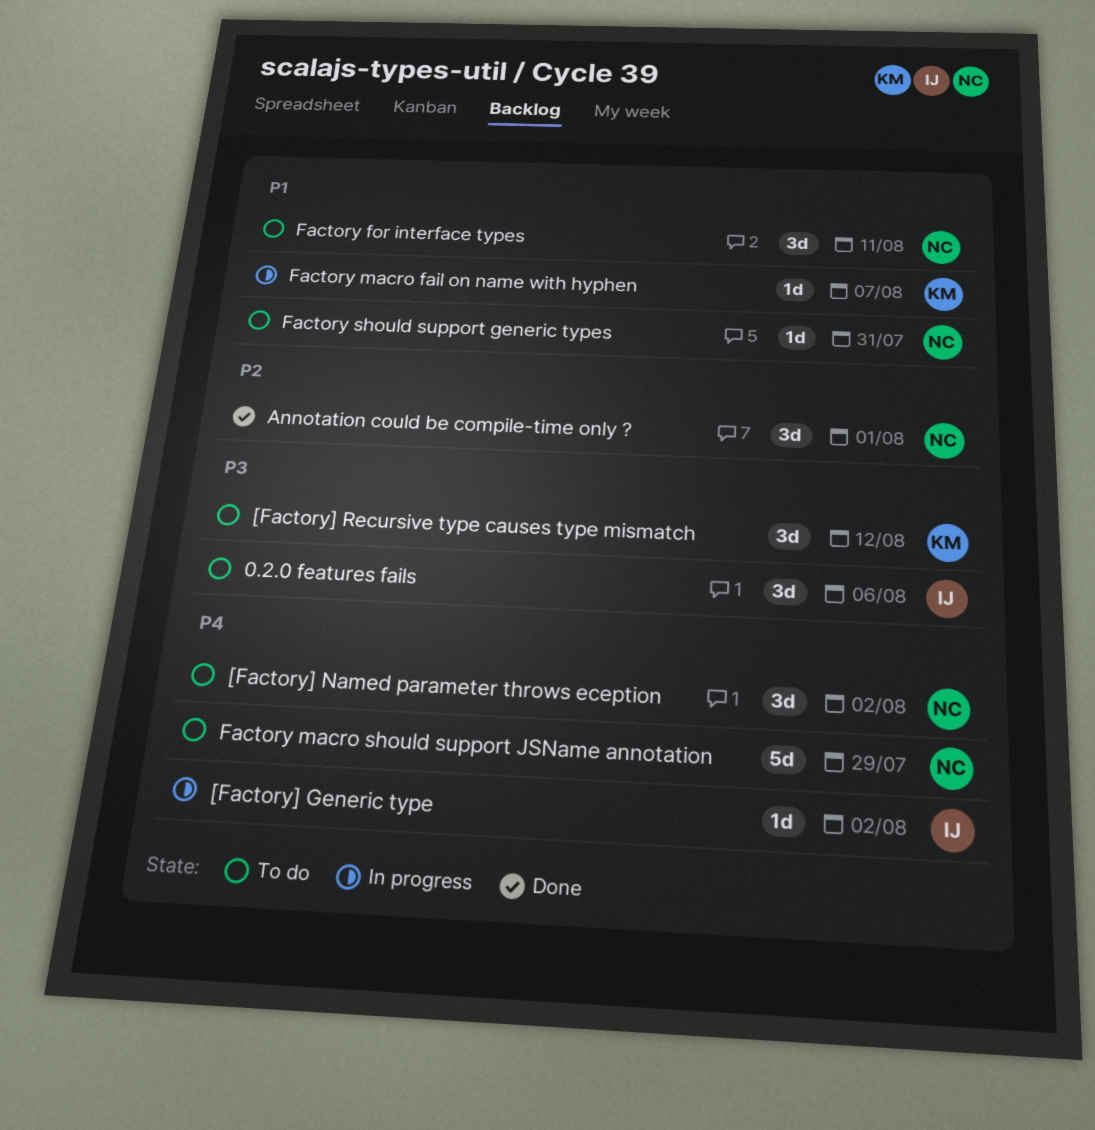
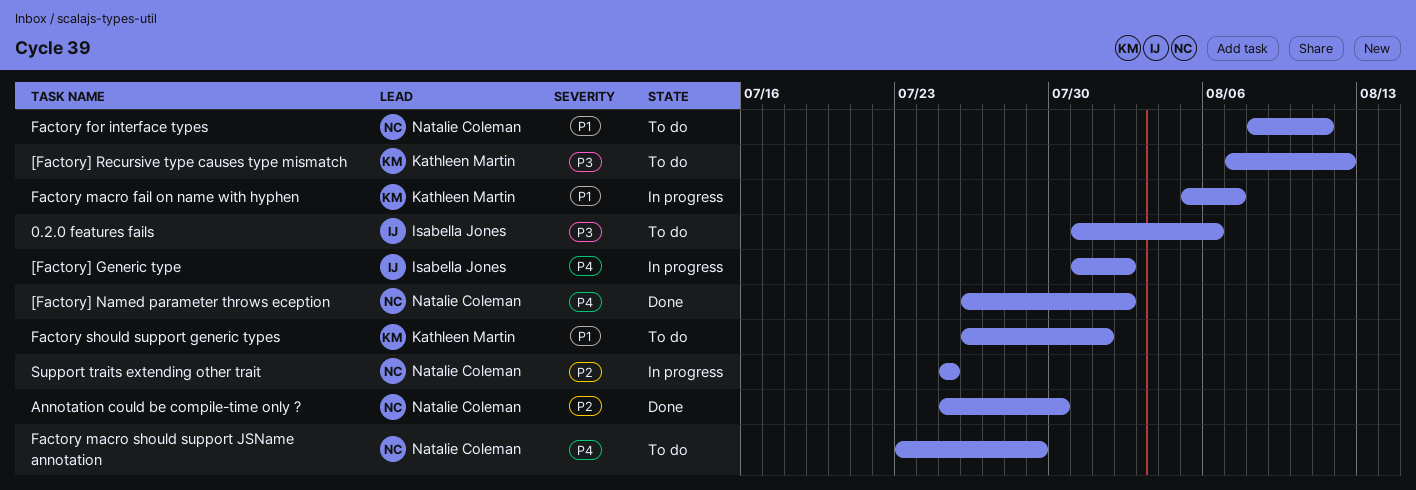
[Factory] Named parameter throws eception, status: To do -> Done
Annotation could be compile-time only ?, due: Aug 1 -> Jul 30
Factory should support generic types, owner: Natalie Coleman -> Kathleen Martin
Factory should support generic types, due: Jul 31 -> Aug 1
Support traits extending other trait: none -> present

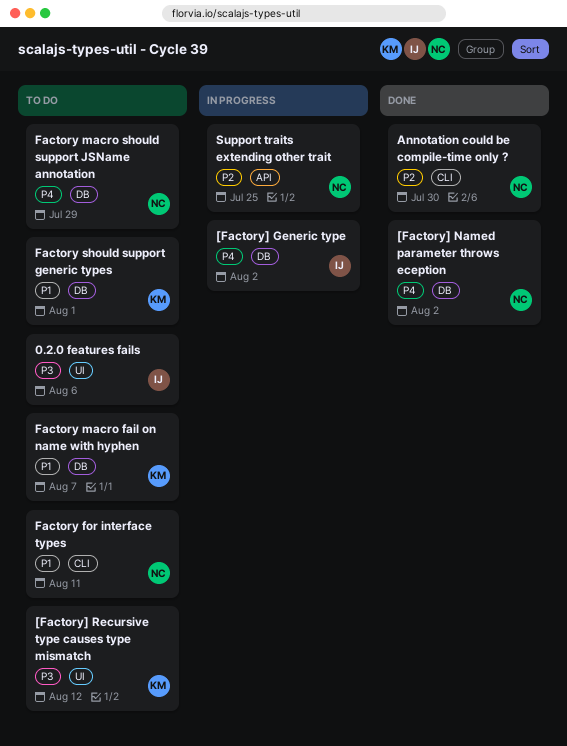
Factory macro fail on name with hyphen, status: In progress -> To do

